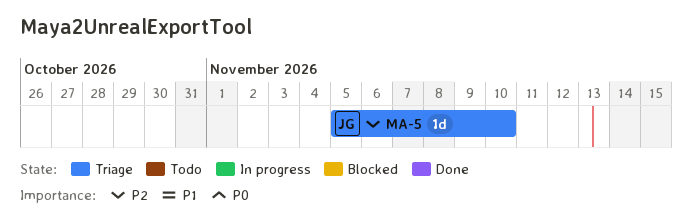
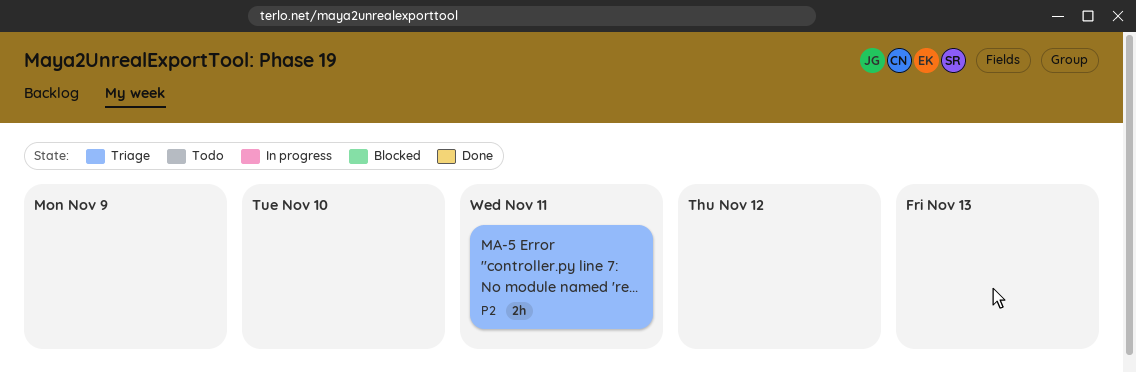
MA-5, estimate: 1d -> 2h
MA-5, due: Nov 10 -> Nov 11

